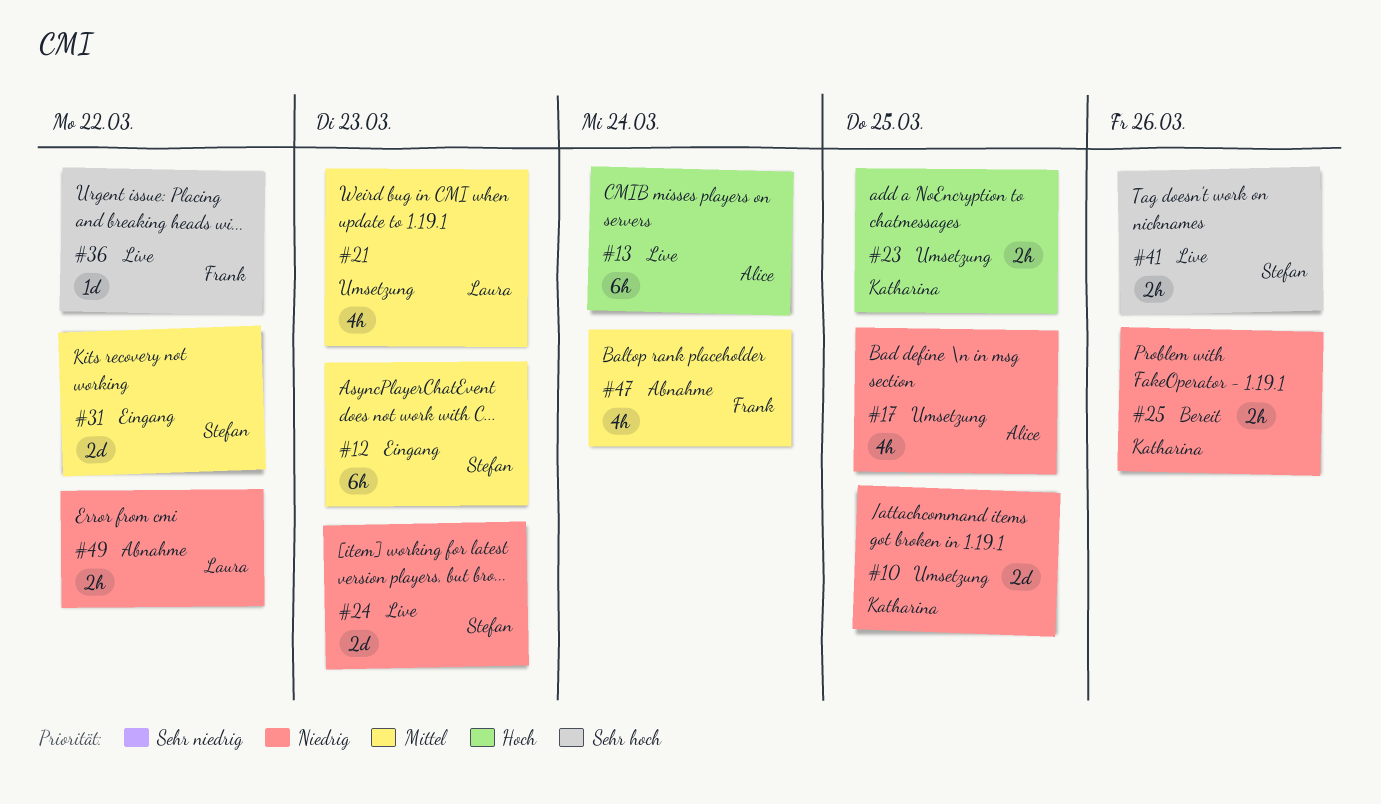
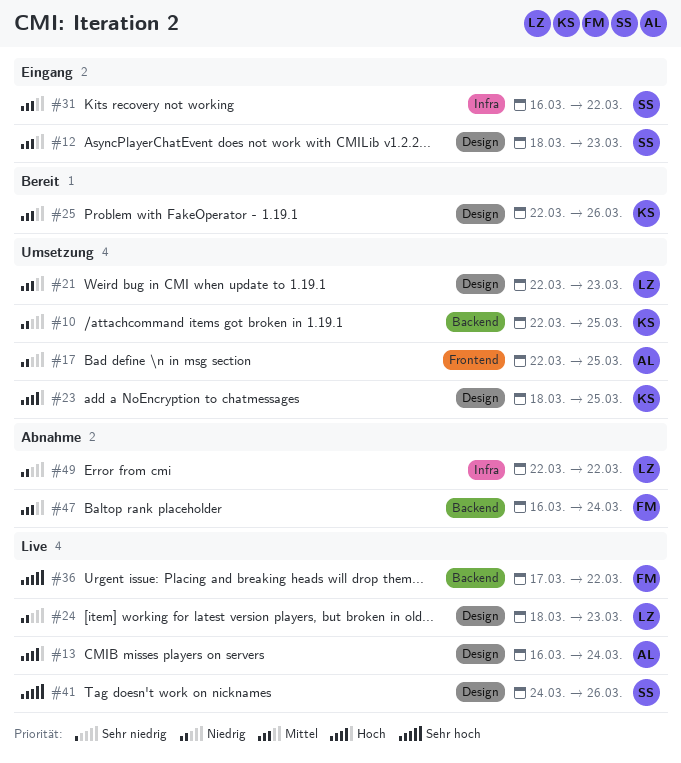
#24, owner: Stefan -> Laura
#25, priority: Niedrig -> Mittel

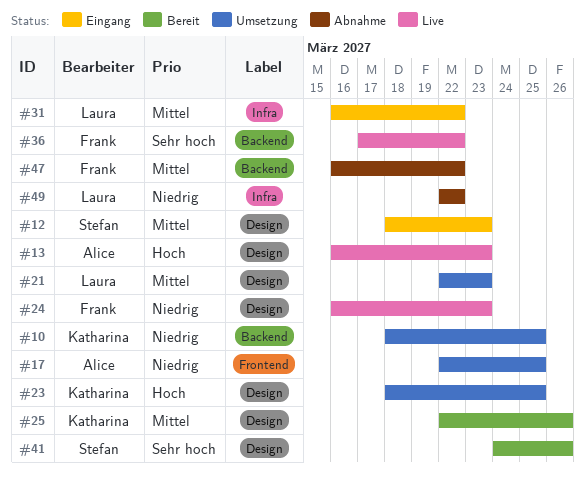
#10, start: Mar 22 -> Mar 18
#13, due: Mar 24 -> Mar 23
#24, owner: Laura -> Frank
#24, start: Mar 18 -> Mar 16
#31, owner: Stefan -> Laura
#41, status: Live -> Bereit
#47, due: Mar 24 -> Mar 22

